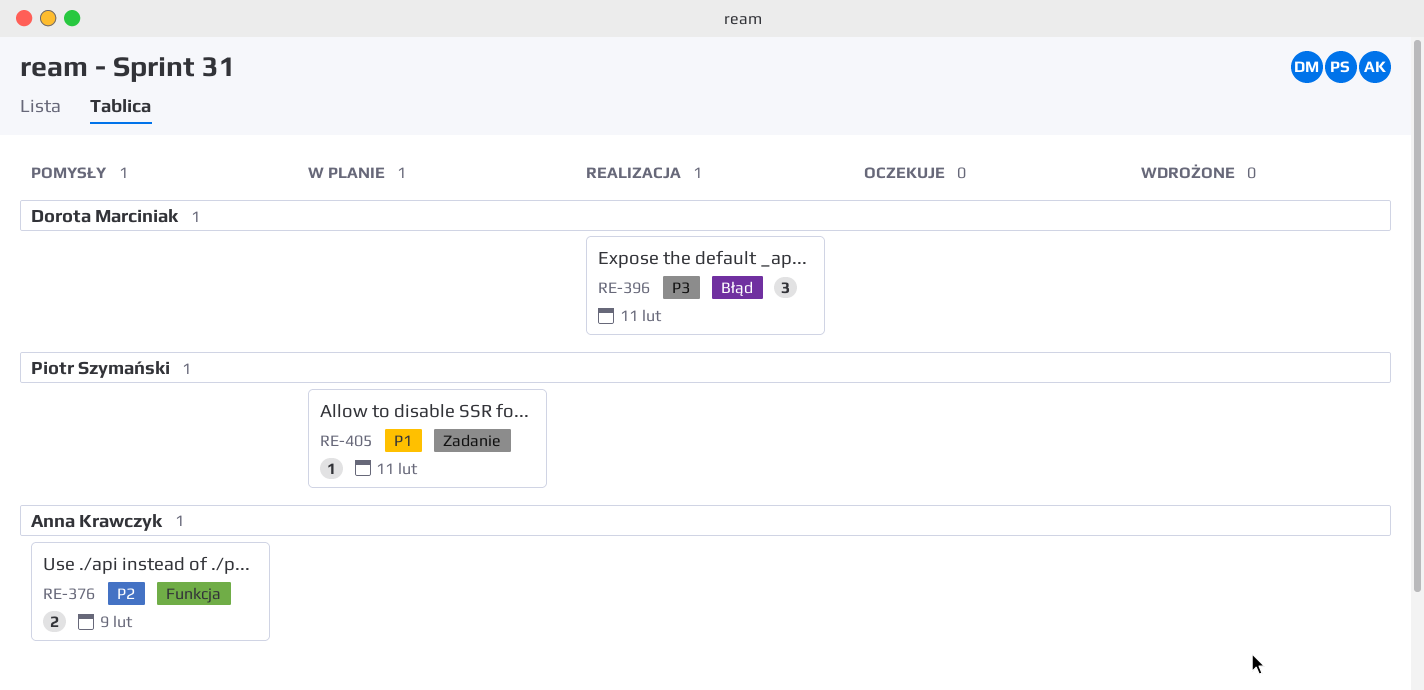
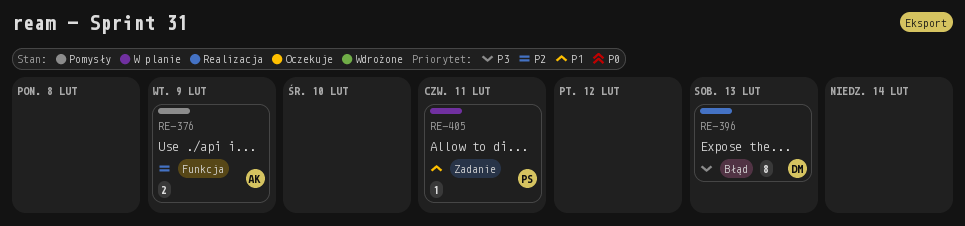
RE-396, estimate: 3 -> 8
RE-396, due: Feb 11 -> Feb 13

